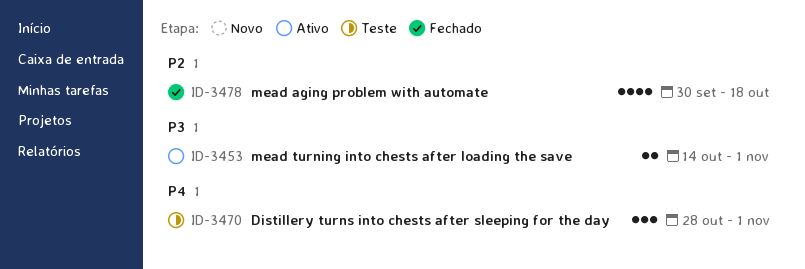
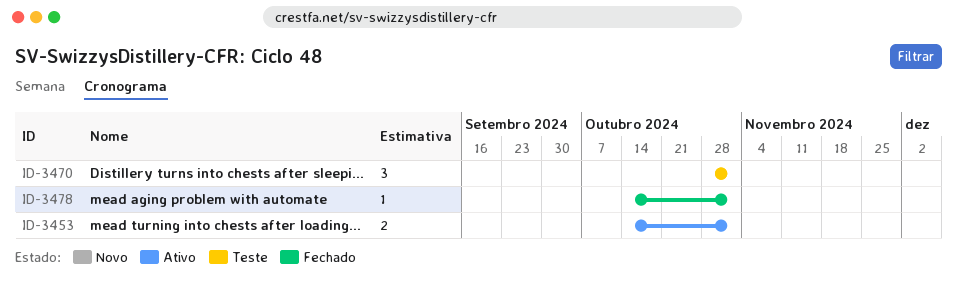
ID-3478, estimate: 4 -> 1
ID-3478, start: Sep 30 -> Oct 14
ID-3478, due: Oct 18 -> Nov 1

